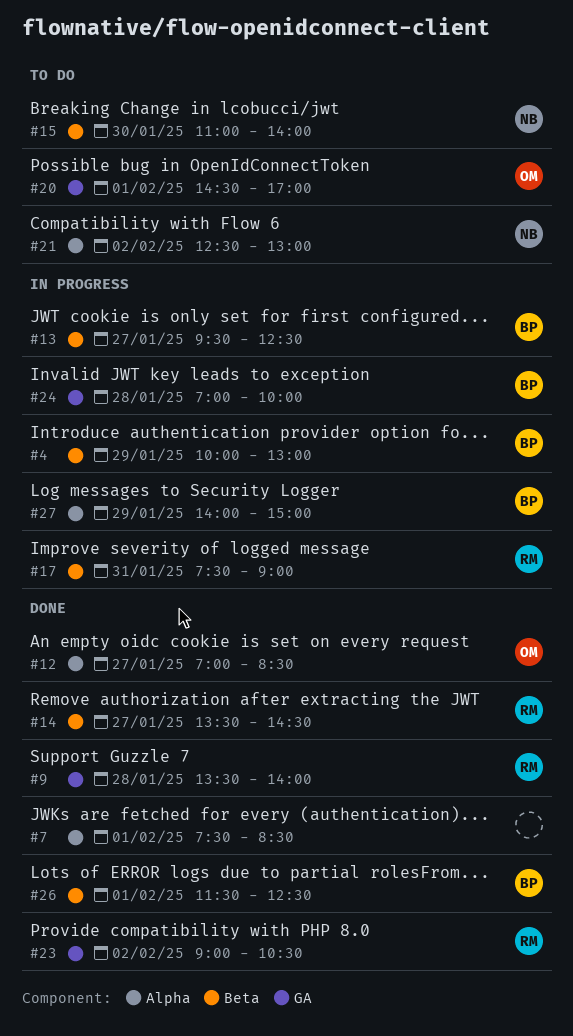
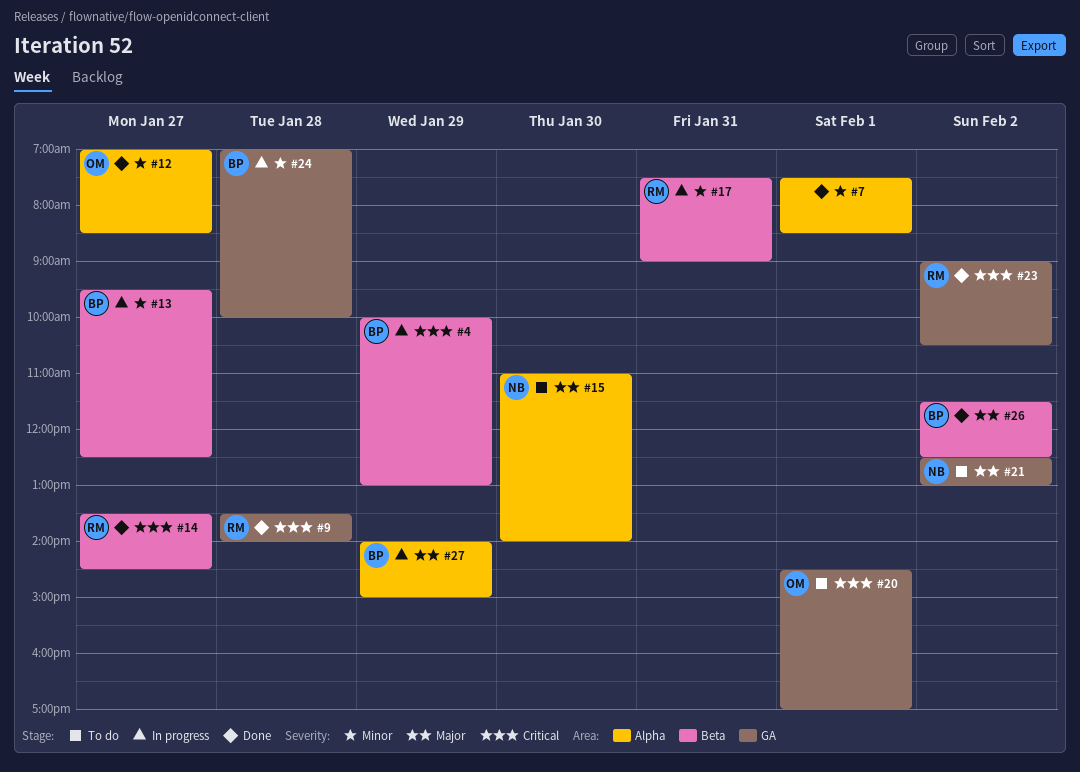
#15, label: Beta -> Alpha
#21, label: Alpha -> GA
#26, day: Feb 1 -> Feb 2

